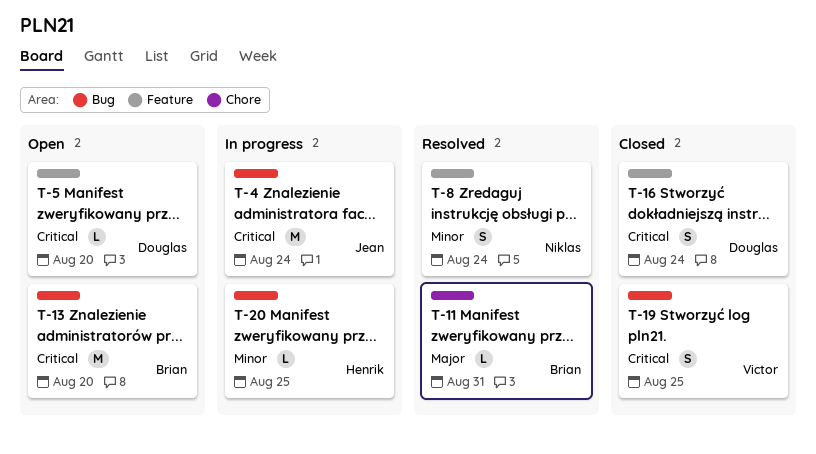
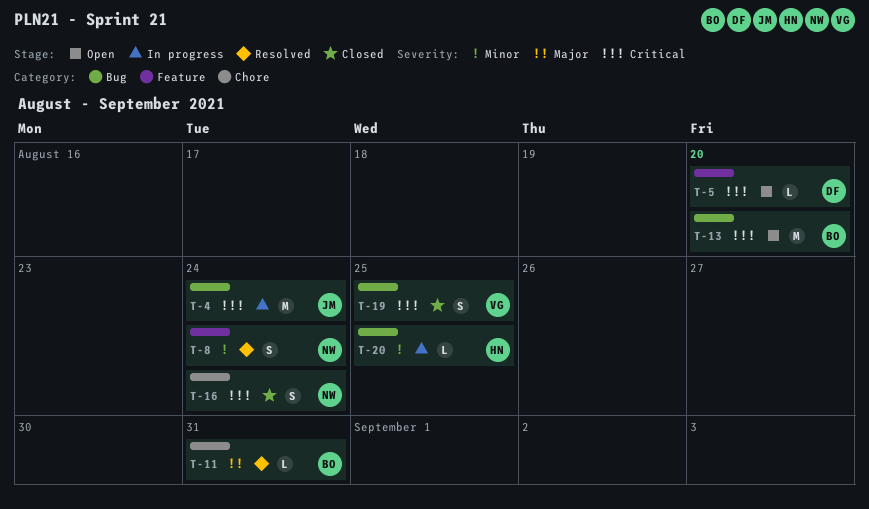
T-16, owner: Douglas -> Niklas
T-16, label: Feature -> Chore

